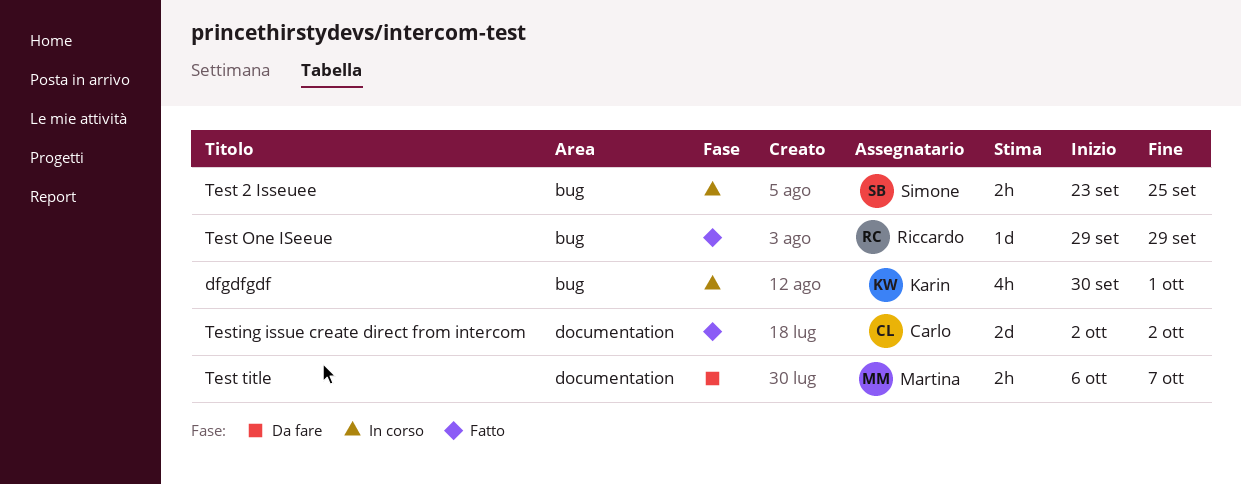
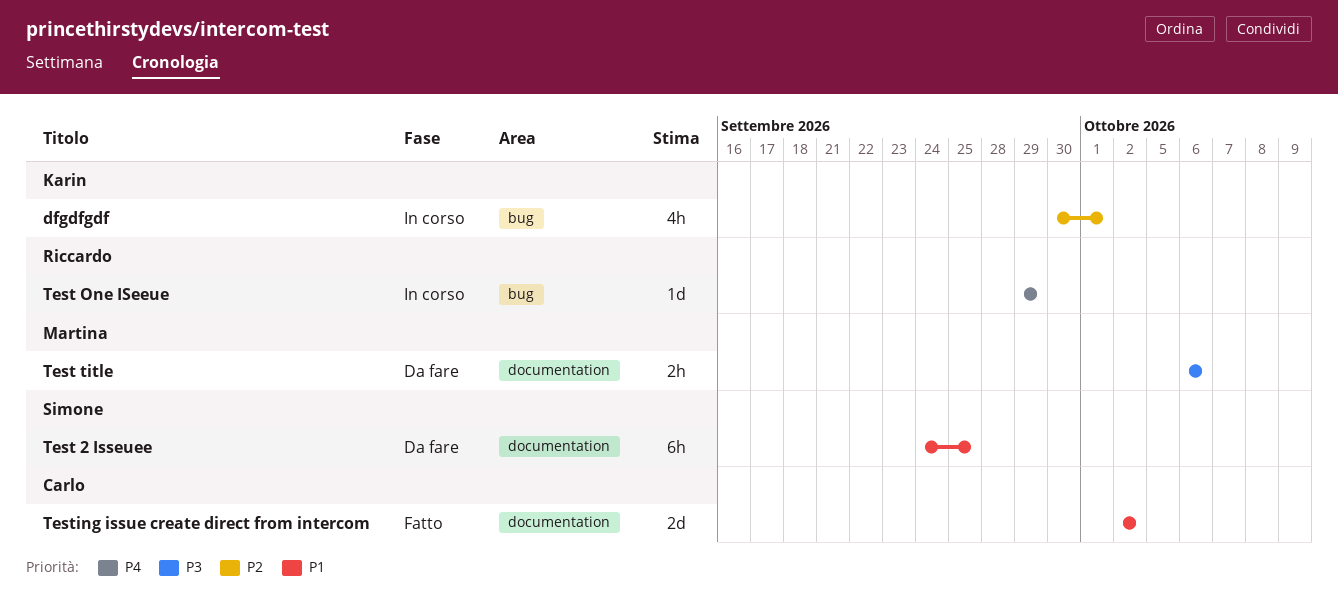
Test 2 Isseuee, status: In corso -> Da fare
Test 2 Isseuee, label: bug -> documentation
Test 2 Isseuee, estimate: 2h -> 6h
Test 2 Isseuee, start: Sep 23 -> Sep 24
Test One ISeeue, status: Fatto -> In corso
Test title, due: Oct 7 -> Oct 6

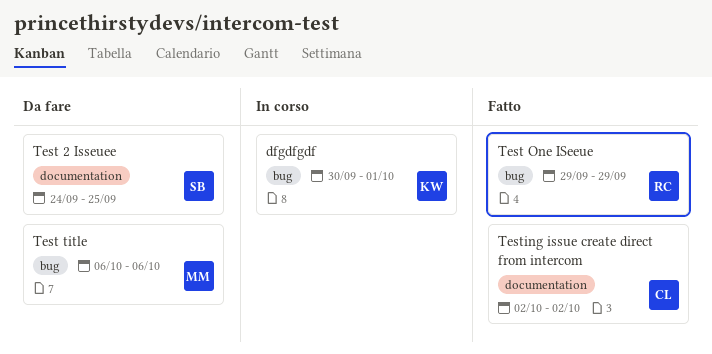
Test One ISeeue, status: In corso -> Fatto
Test title, label: documentation -> bug

